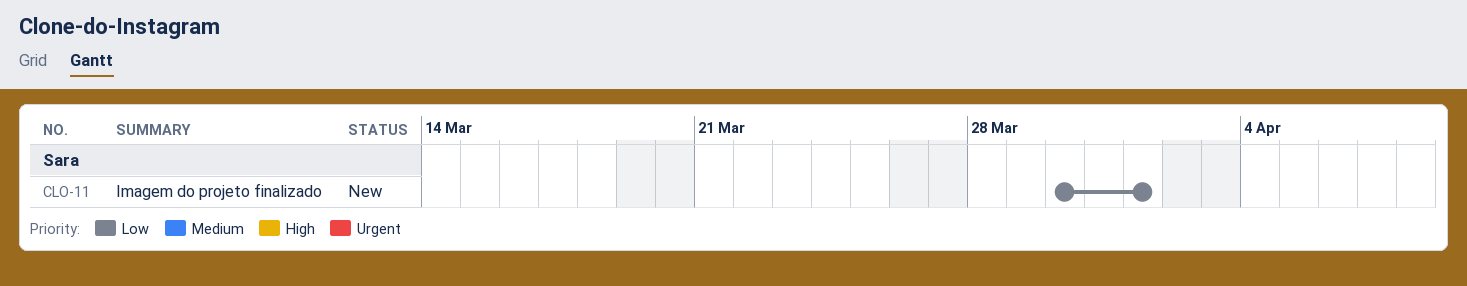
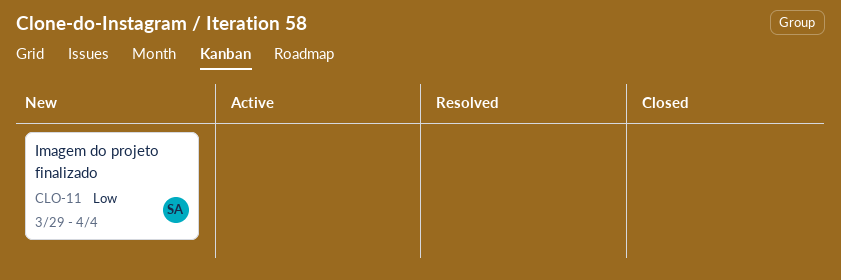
CLO-11, start: Mar 30 -> Mar 29
CLO-11, due: Apr 1 -> Apr 4

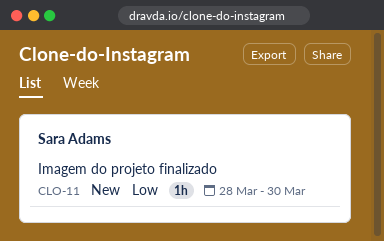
CLO-11, start: Mar 29 -> Mar 28
CLO-11, due: Apr 4 -> Mar 30

